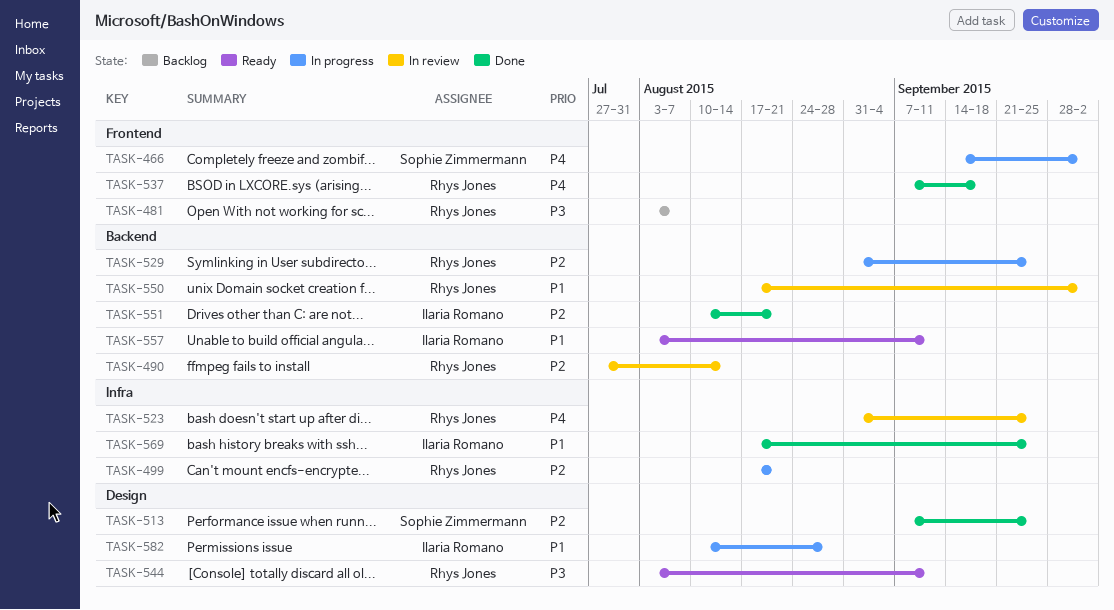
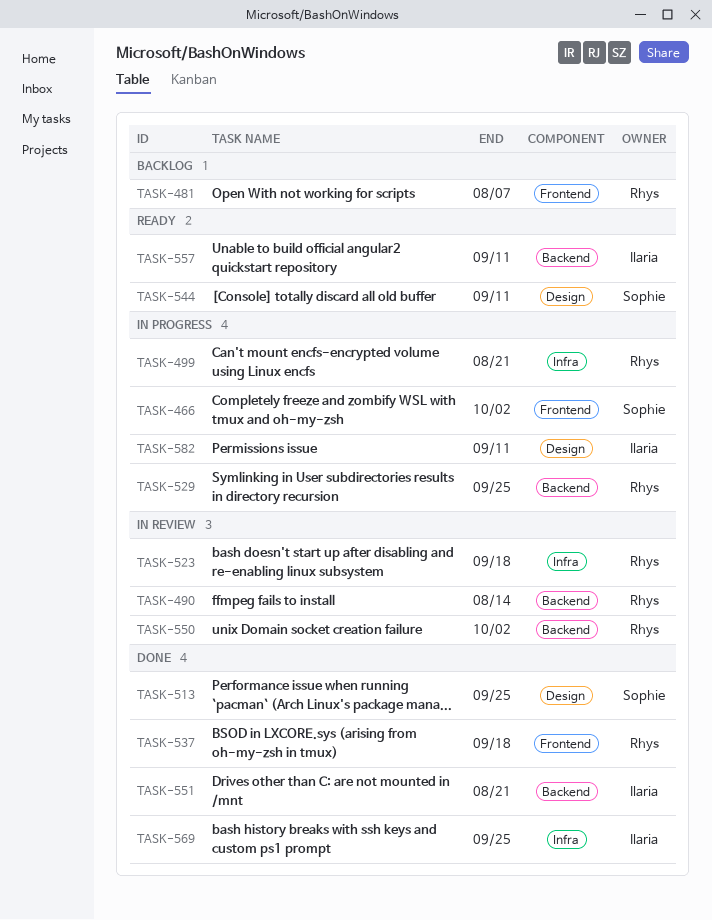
TASK-523, due: Sep 25 -> Sep 18
TASK-544, owner: Rhys Jones -> Sophie Zimmermann
TASK-582, due: Aug 28 -> Sep 11

